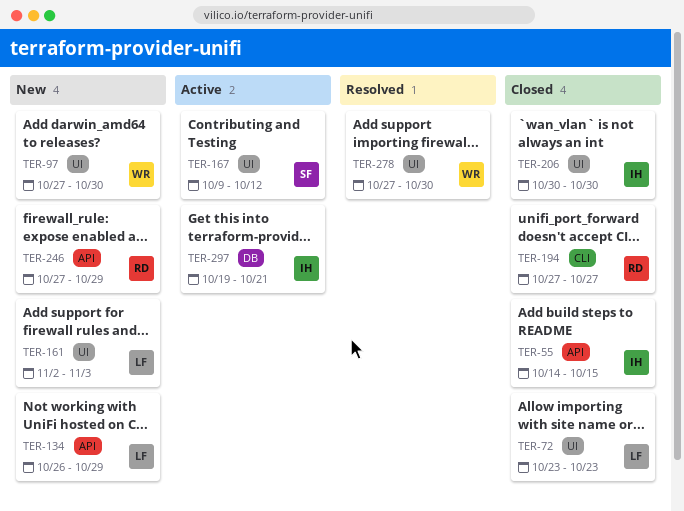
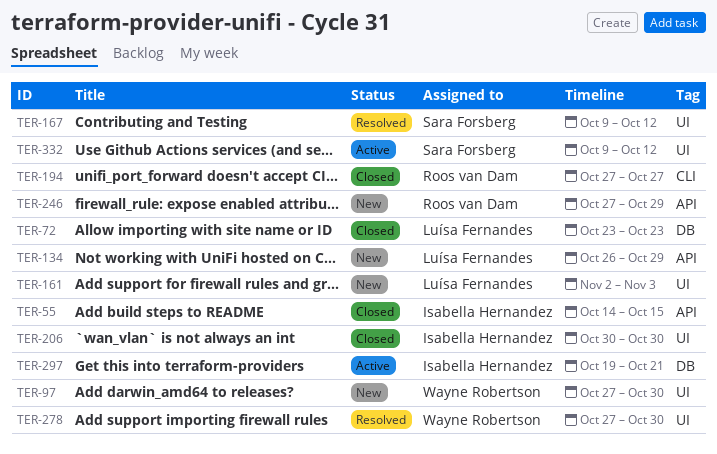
TER-72, label: UI -> DB
TER-167, status: Active -> Resolved
TER-332: none -> present

